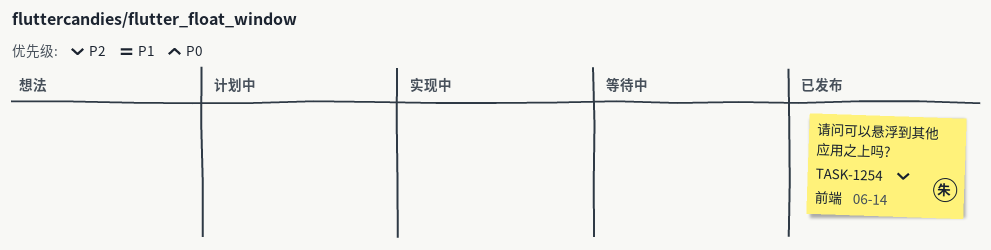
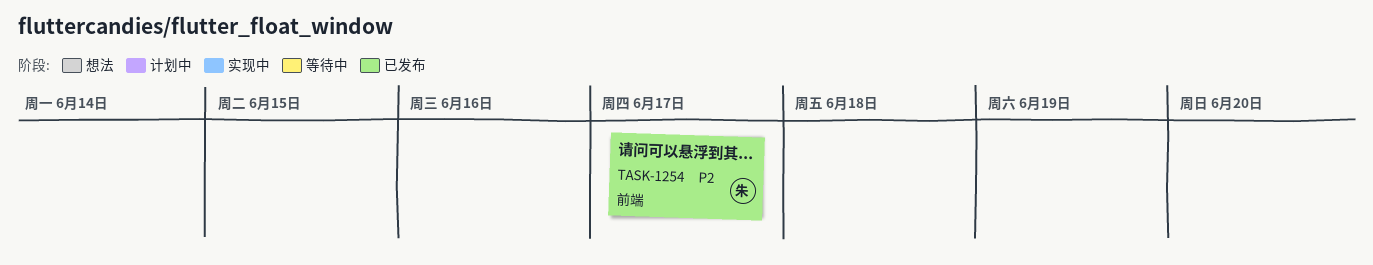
TASK-1254, due: Jun 14 -> Jun 17

